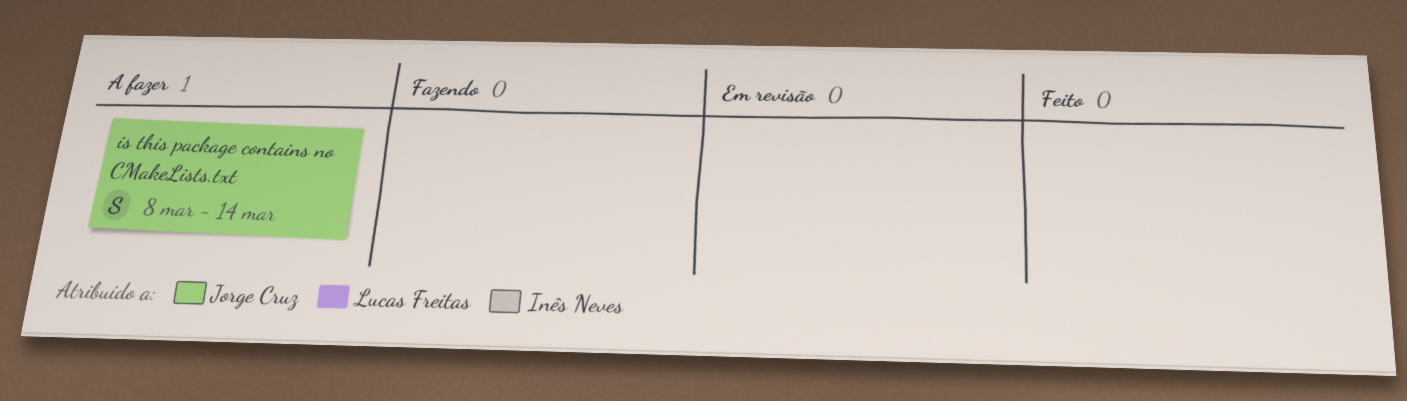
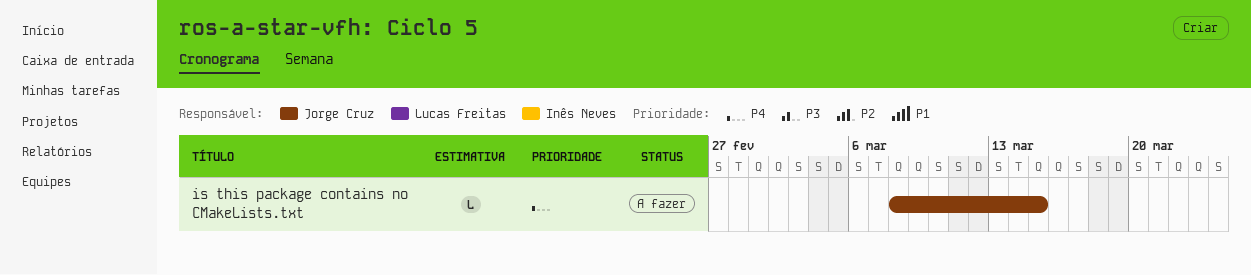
is this package contains no CMakeLists.txt, estimate: S -> L
is this package contains no CMakeLists.txt, due: Mar 14 -> Mar 15

